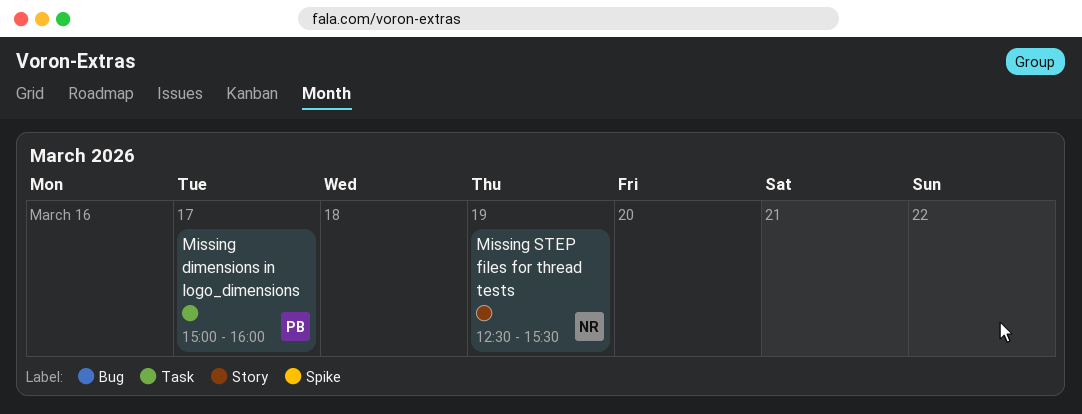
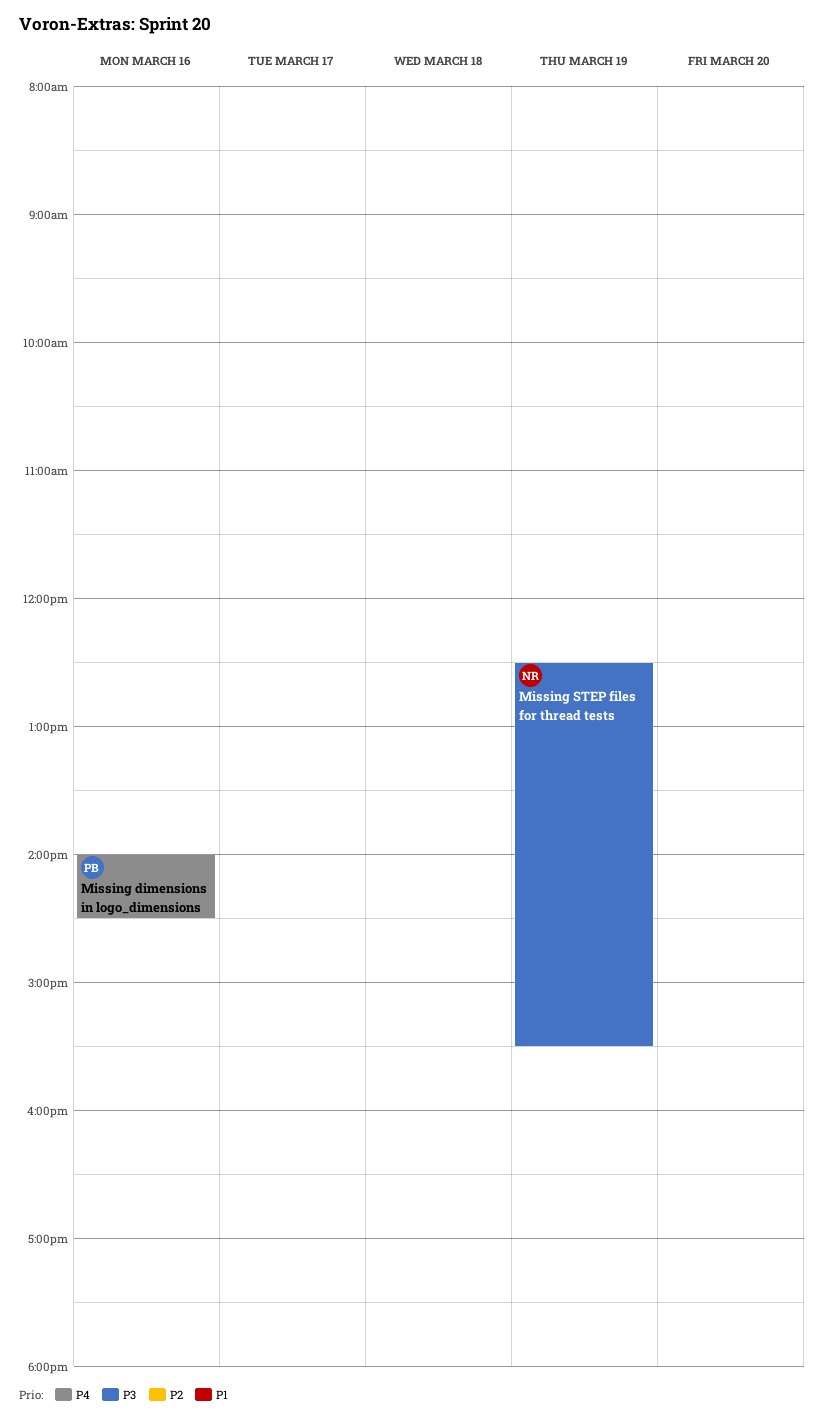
Missing dimensions in logo_dimensions, day: Mar 17 -> Mar 16
Missing dimensions in logo_dimensions, begins: 15:00 -> 14:00
Missing dimensions in logo_dimensions, ends: 16:00 -> 14:30

